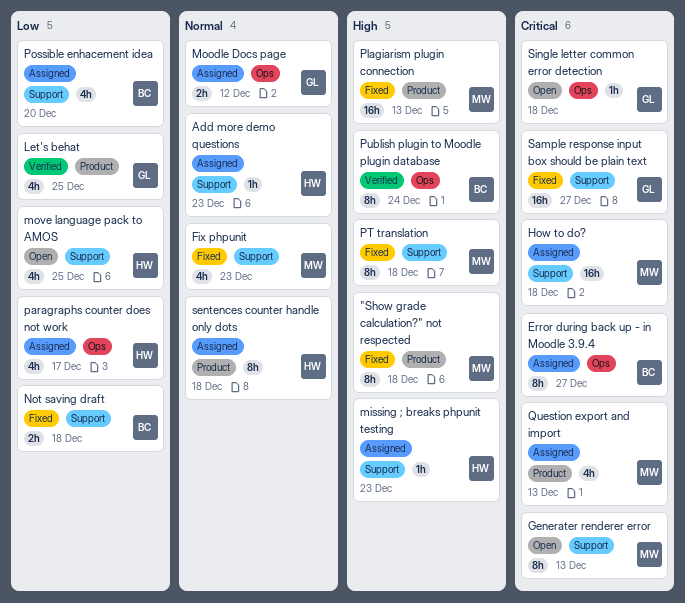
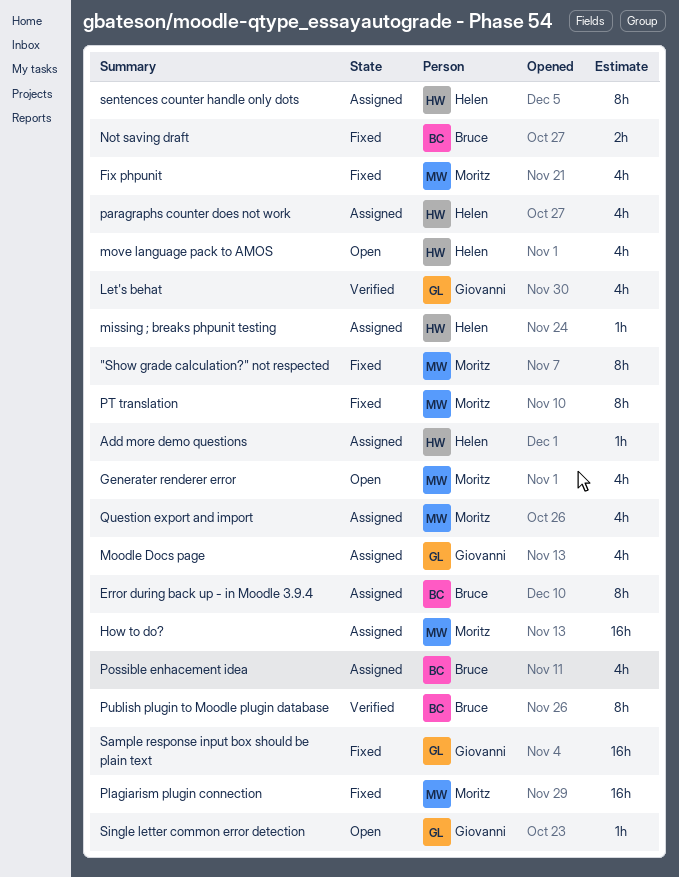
Generater renderer error, estimate: 8h -> 4h
Moodle Docs page, estimate: 2h -> 4h

